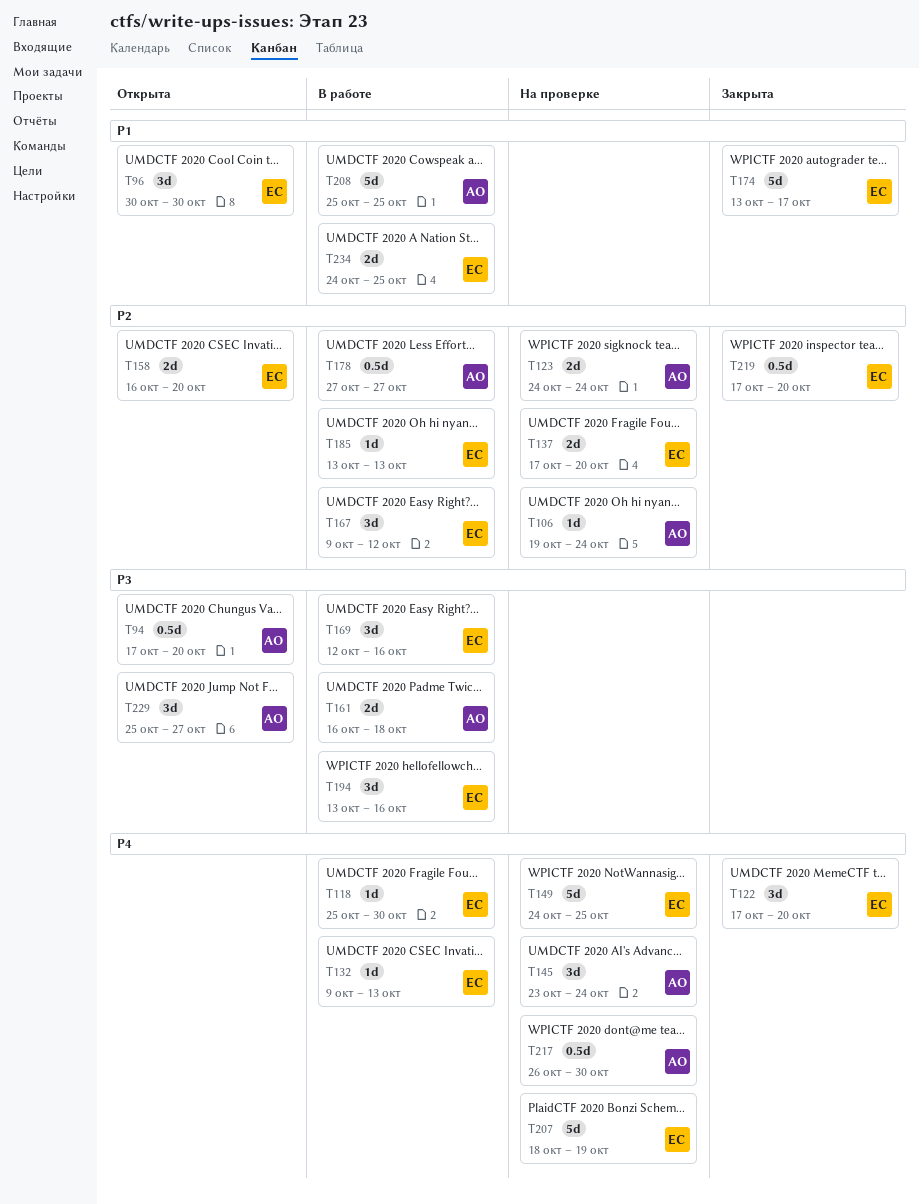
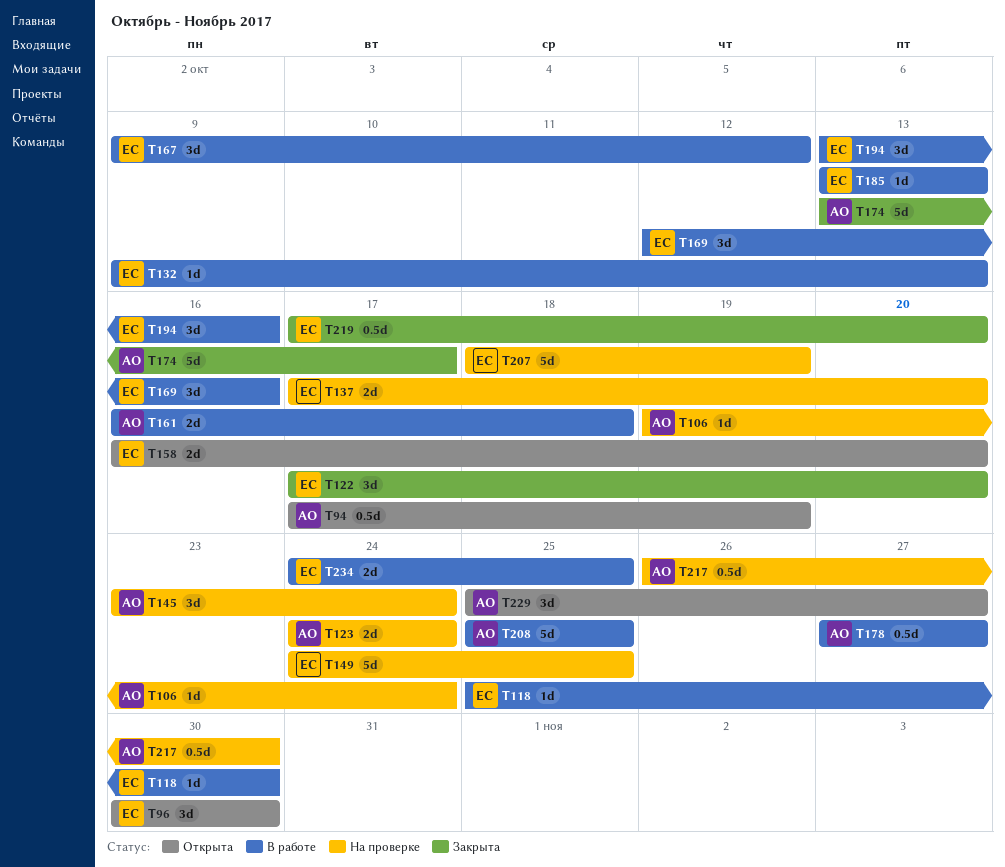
T94, due: Oct 20 -> Oct 19
T174, owner: ЕС -> АО

